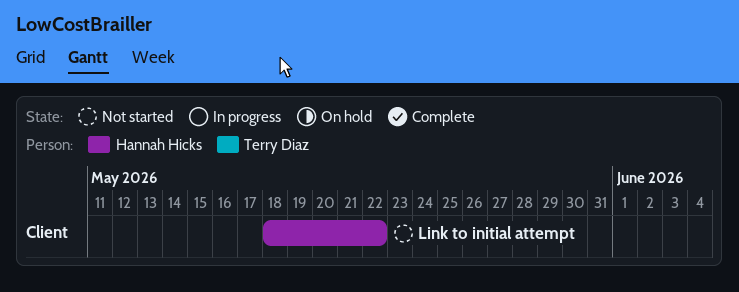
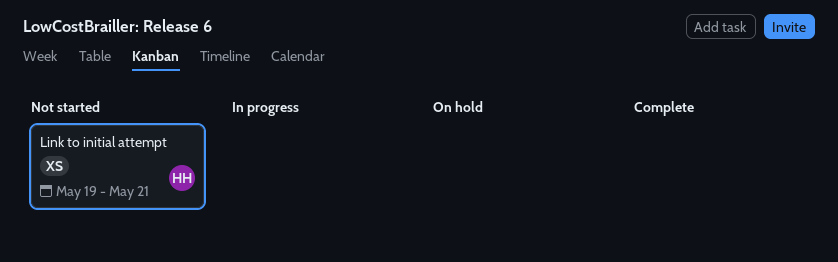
Link to initial attempt, start: May 18 -> May 19
Link to initial attempt, due: May 22 -> May 21

